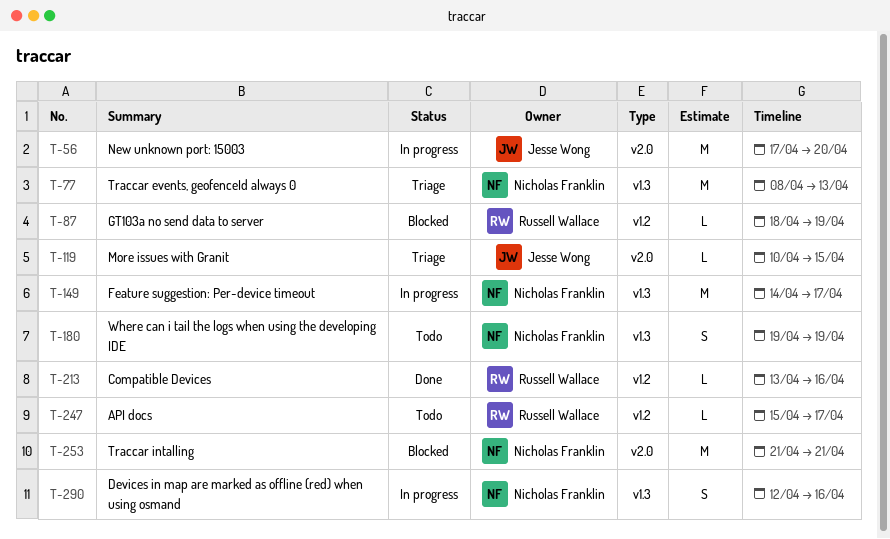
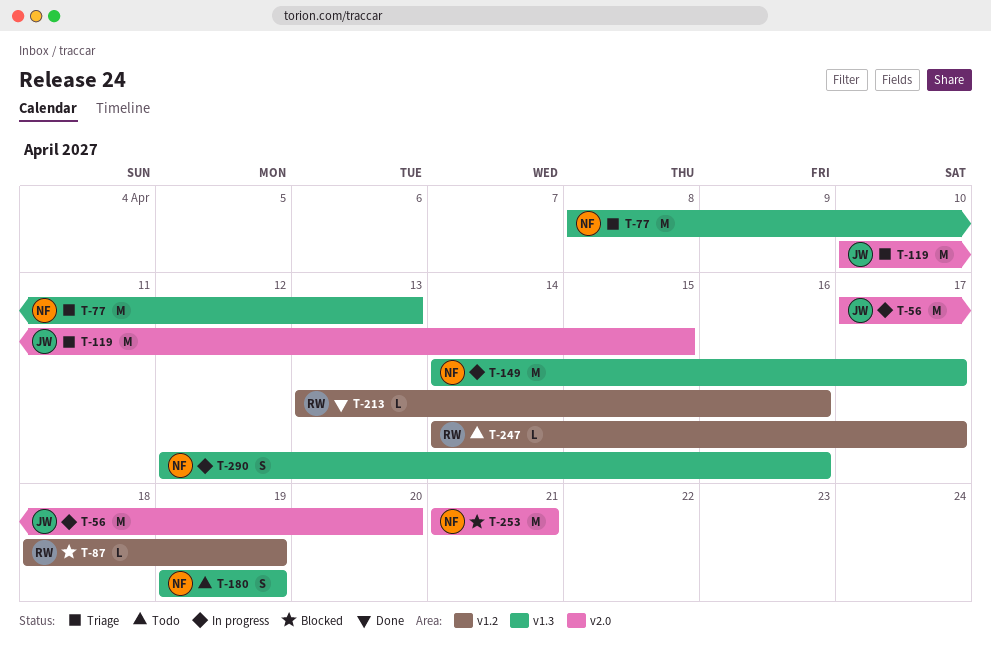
T-119, estimate: L -> M
T-247, start: Apr 15 -> Apr 14

